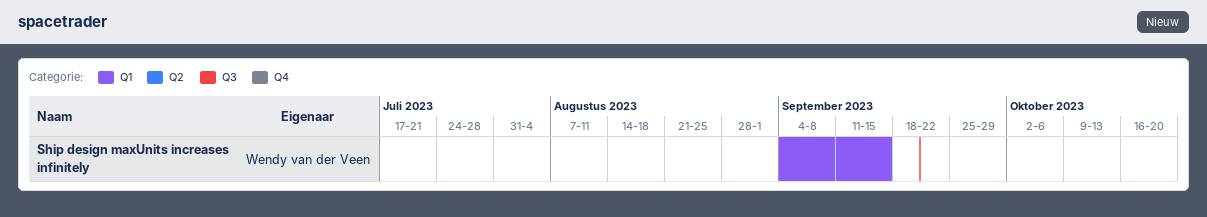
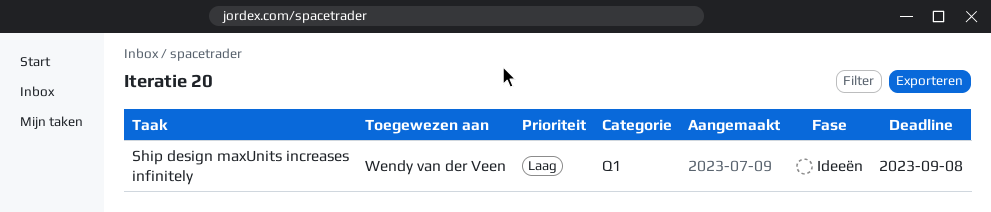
Ship design maxUnits increases infinitely, due: Sep 15 -> Sep 8

